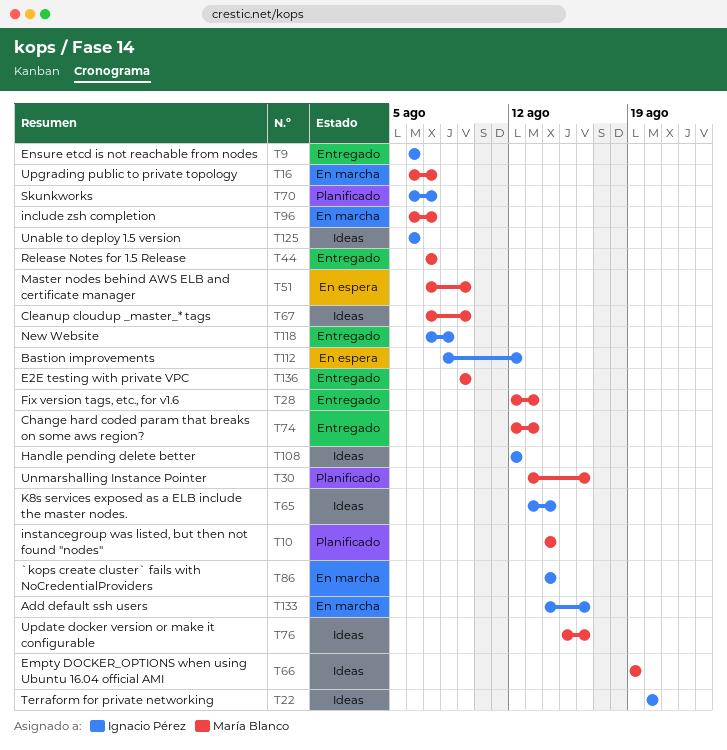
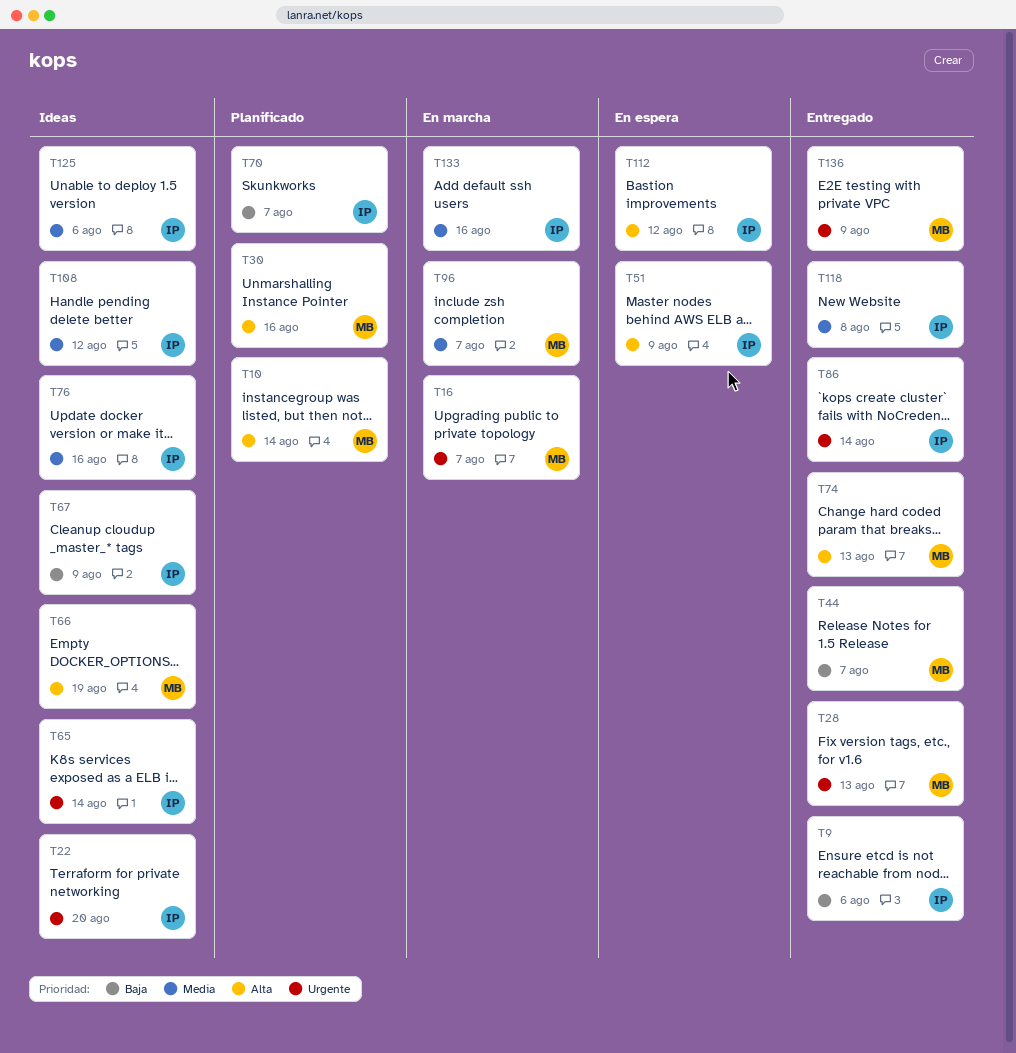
T51, owner: María Blanco -> Ignacio Pérez
T67, owner: María Blanco -> Ignacio Pérez
T76, owner: María Blanco -> Ignacio Pérez
T86, status: En marcha -> Entregado

